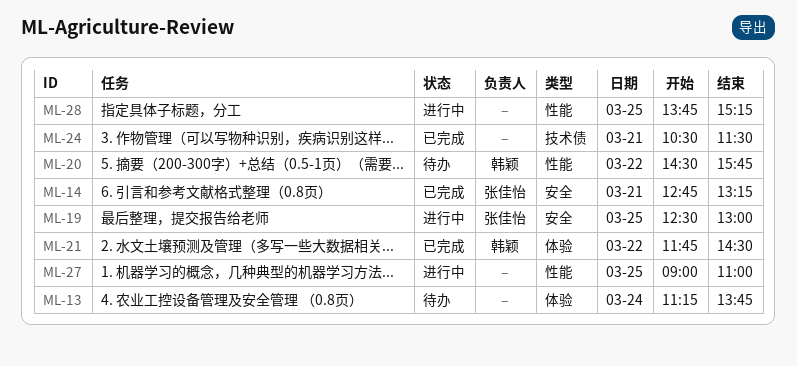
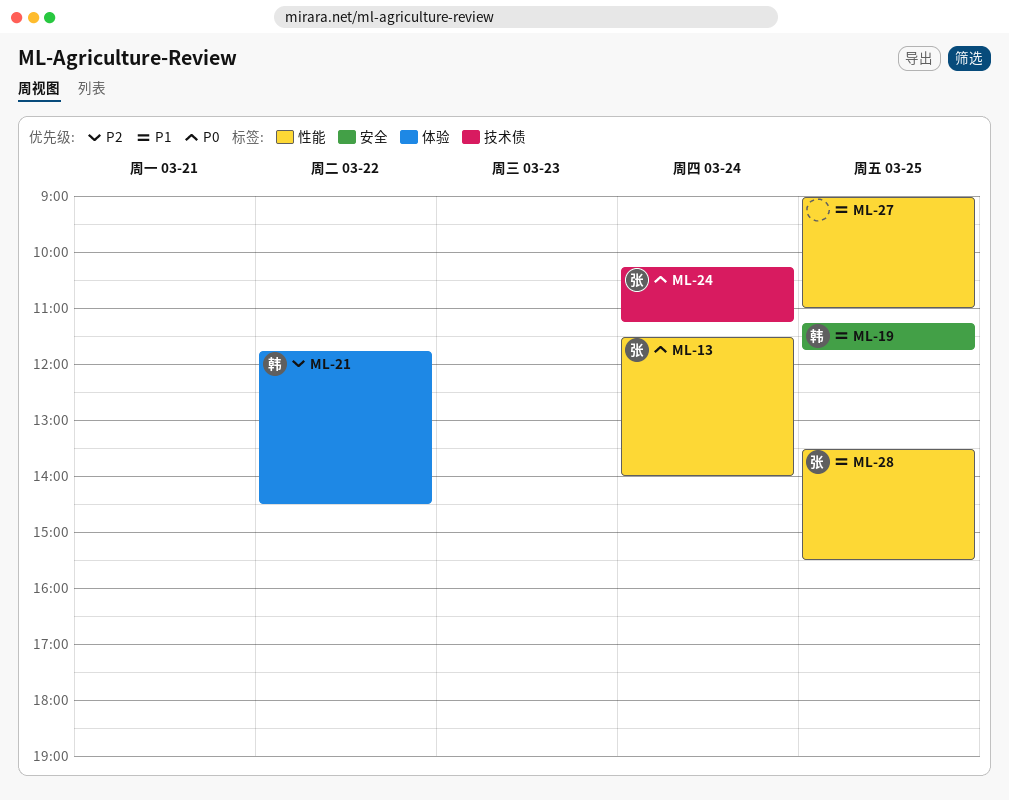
ML-13, owner: none -> 张佳怡
ML-13, label: 体验 -> 性能
ML-13, begins: 11:15 -> 11:30
ML-13, ends: 13:45 -> 14:00
ML-14: present -> none
ML-19, owner: 张佳怡 -> 韩颖
ML-19, begins: 12:30 -> 11:15
ML-19, ends: 13:00 -> 11:45
ML-20: present -> none
ML-24, owner: none -> 张佳怡
ML-24, day: Mar 21 -> Mar 24
ML-24, begins: 10:30 -> 10:15
ML-24, ends: 11:30 -> 11:15
ML-28, owner: none -> 张佳怡
ML-28, begins: 13:45 -> 13:30
ML-28, ends: 15:15 -> 15:30

